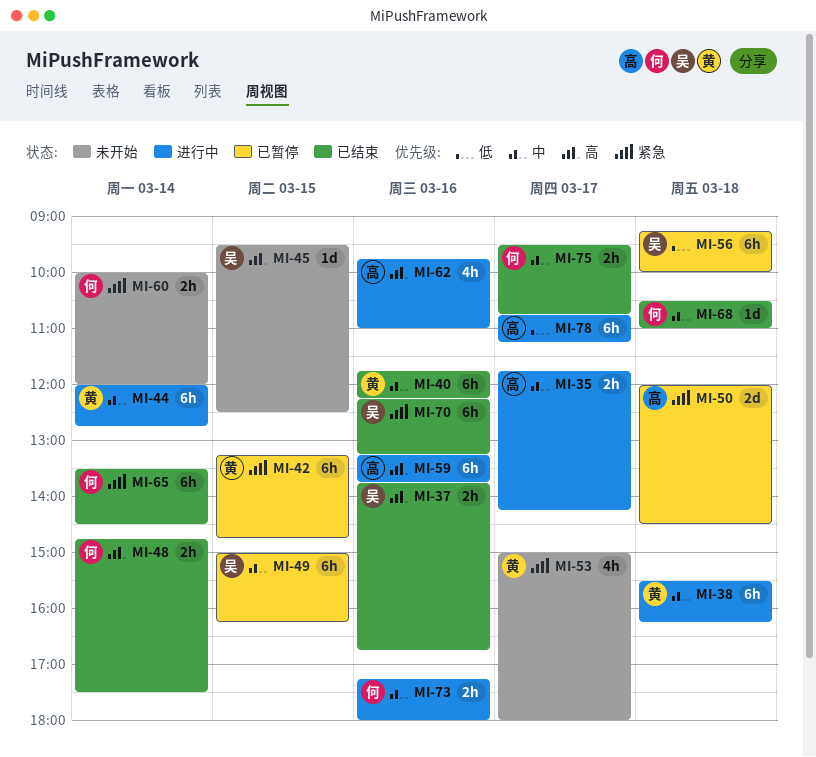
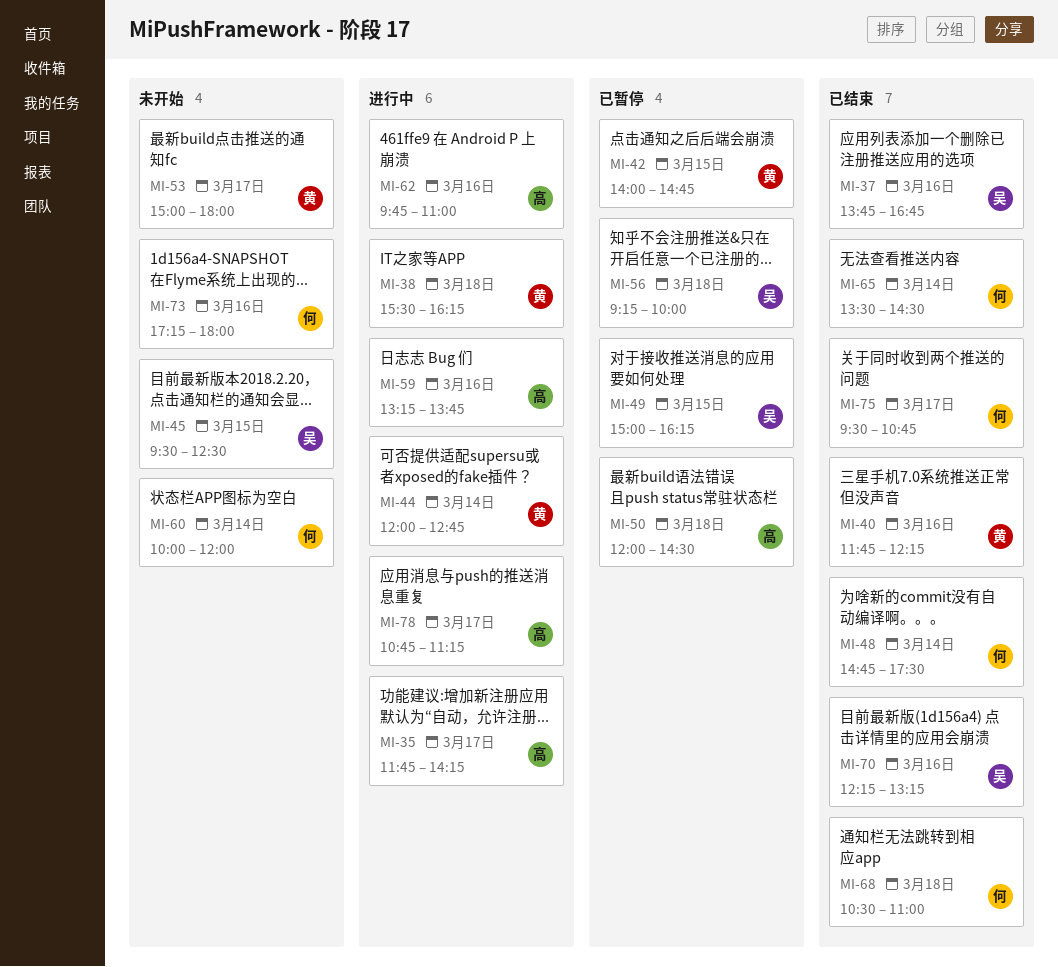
MI-42, begins: 13:15 -> 14:00
MI-73, status: 进行中 -> 未开始

